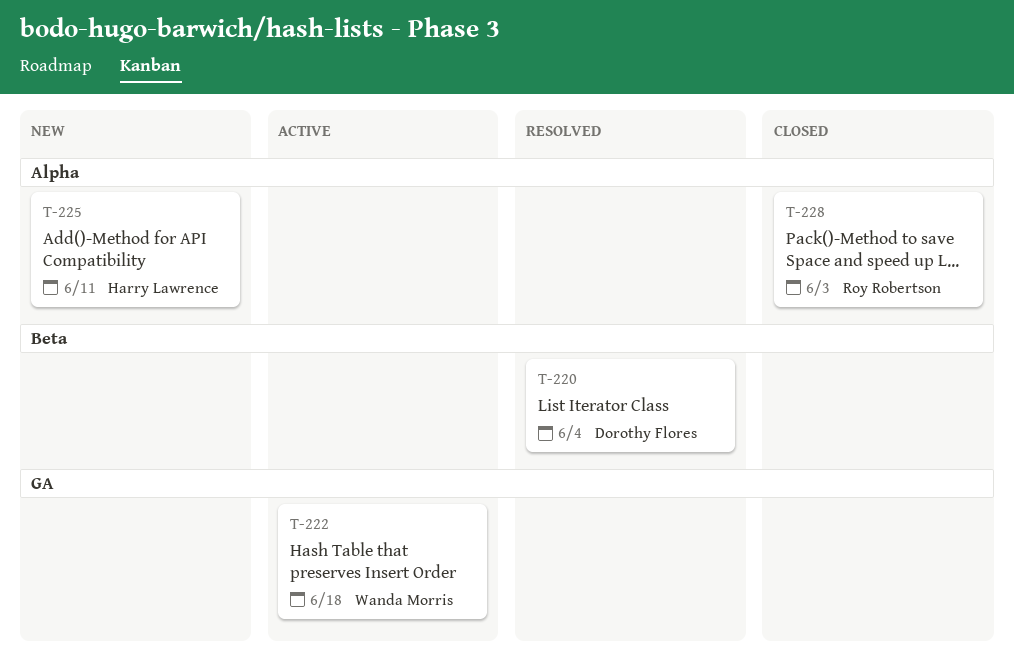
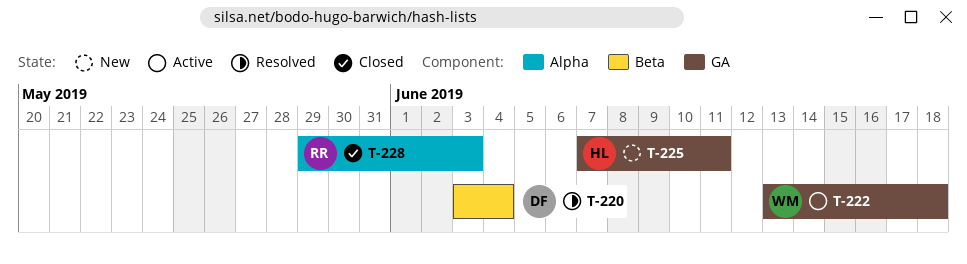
T-225, label: Alpha -> GA

